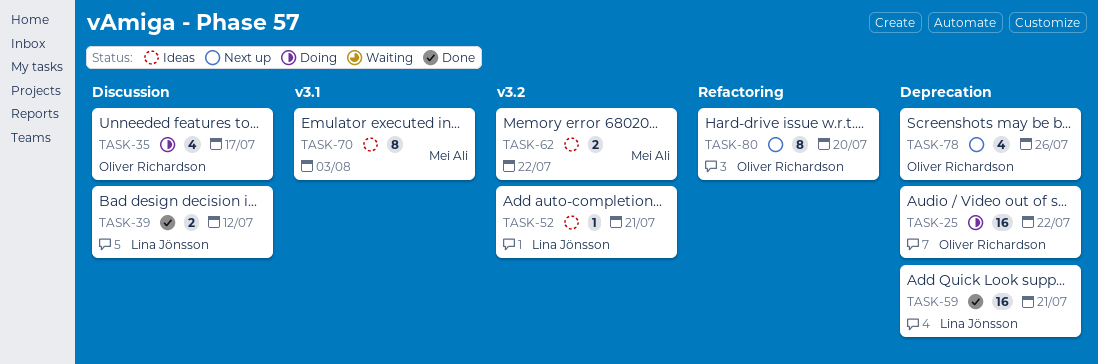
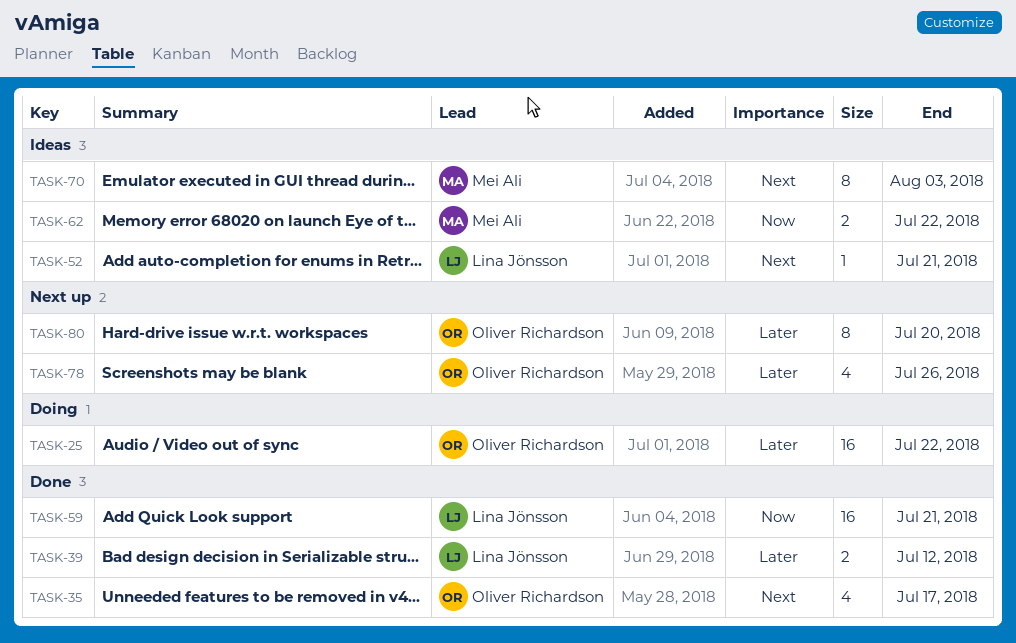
TASK-35, status: Doing -> Done

